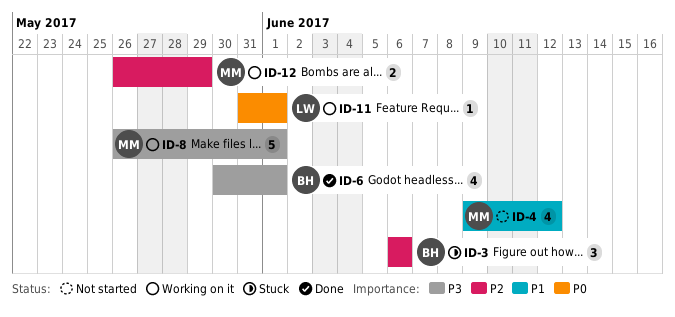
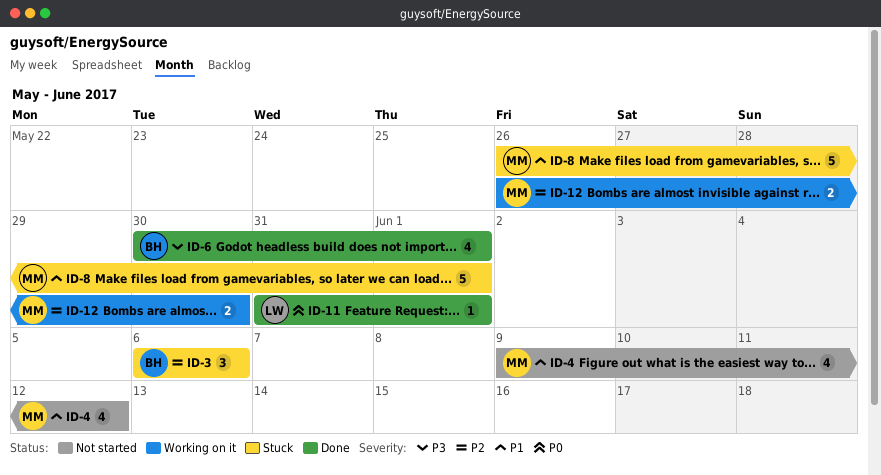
ID-8, status: Working on it -> Stuck
ID-8, priority: P3 -> P1
ID-11, status: Working on it -> Done
ID-12, due: May 29 -> May 30

